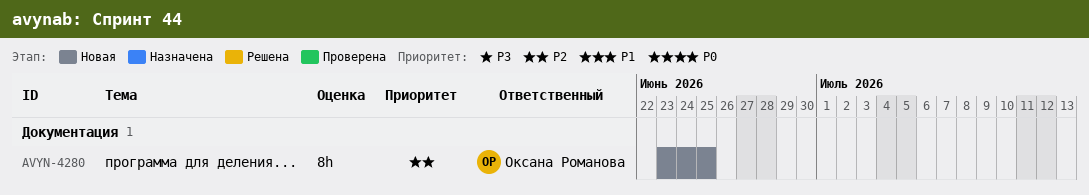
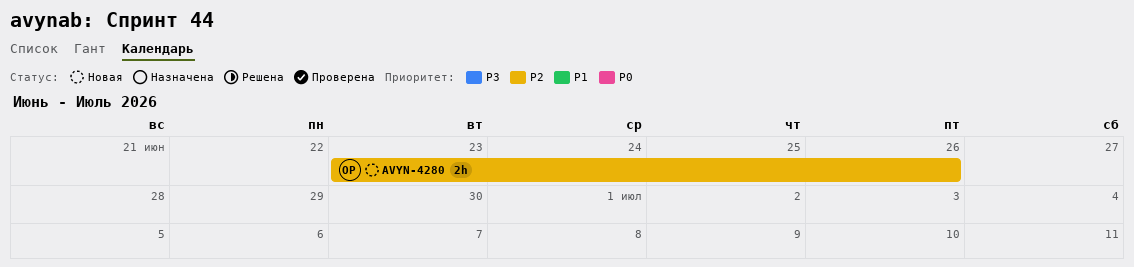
AVYN-4280, estimate: 8h -> 2h
AVYN-4280, due: Jun 25 -> Jun 26

